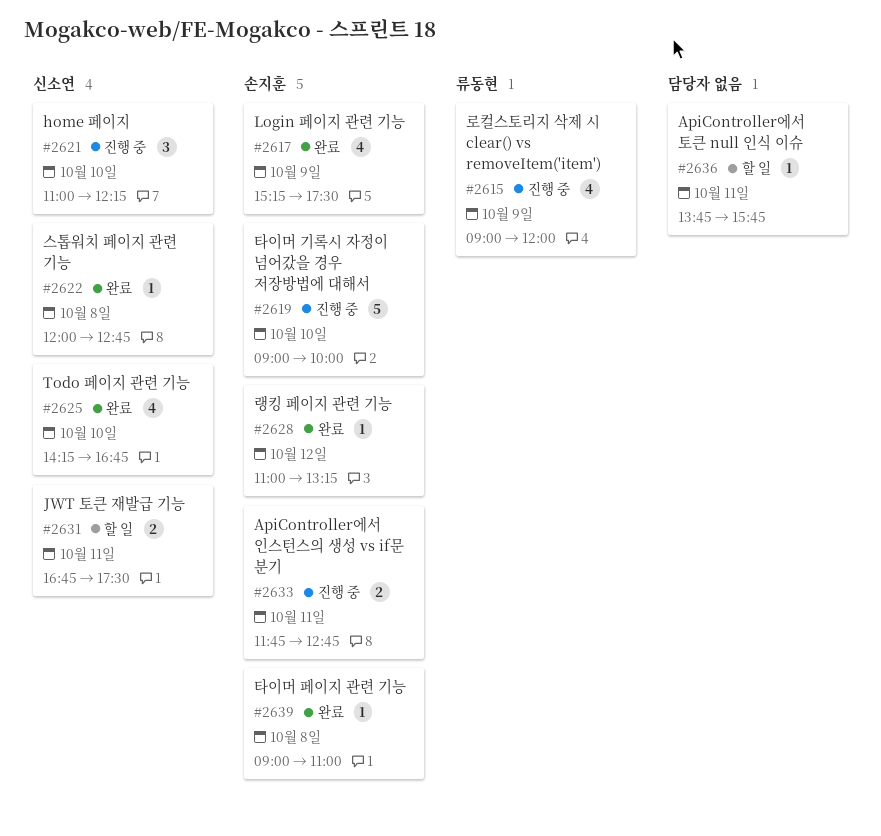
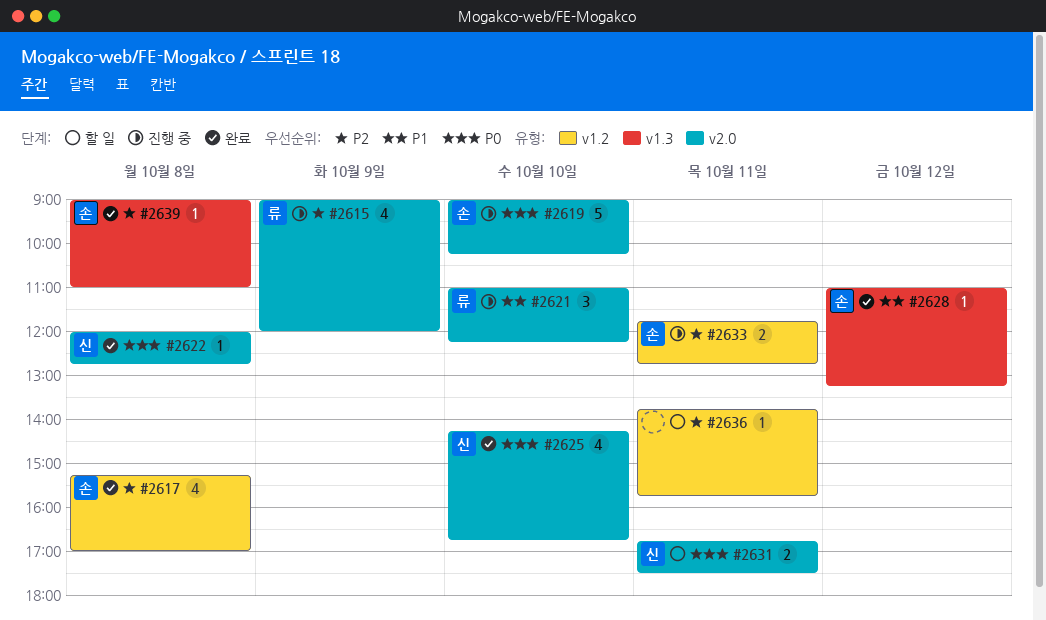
#2617, day: Oct 9 -> Oct 8
#2617, ends: 17:30 -> 17:00
#2619, ends: 10:00 -> 10:15
#2621, owner: 신소연 -> 류동현

